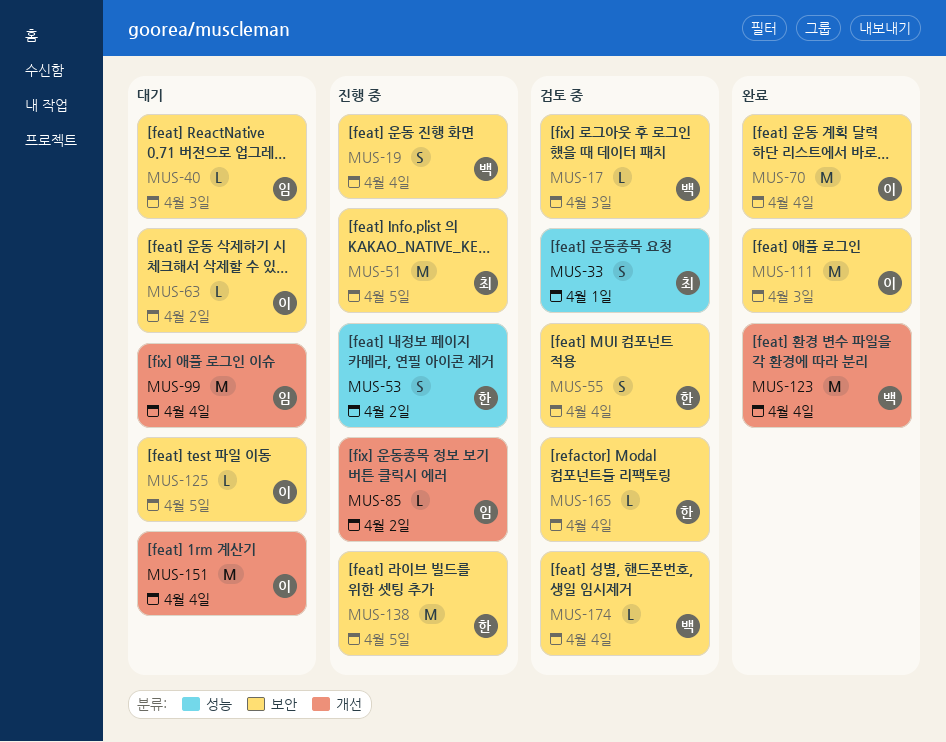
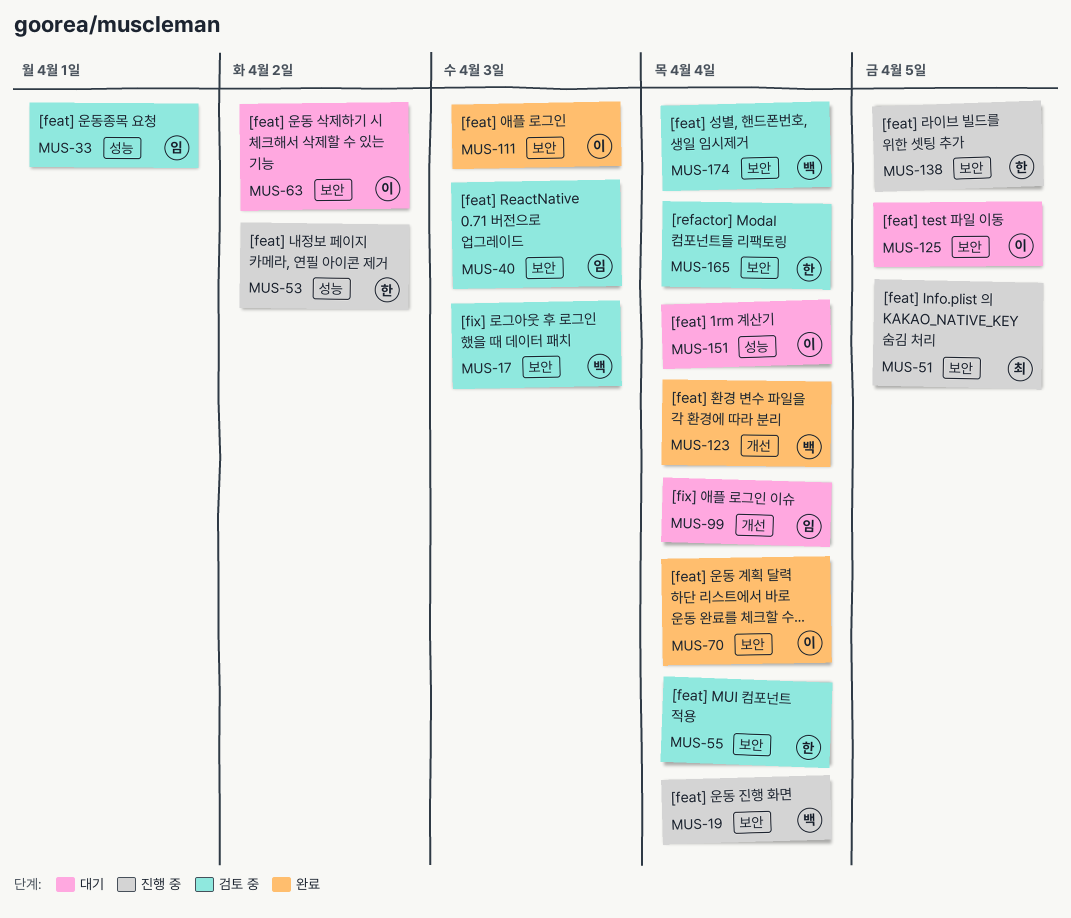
MUS-33, owner: 최 -> 임
MUS-40, status: 대기 -> 검토 중
MUS-85: present -> none
MUS-151, label: 개선 -> 성능

